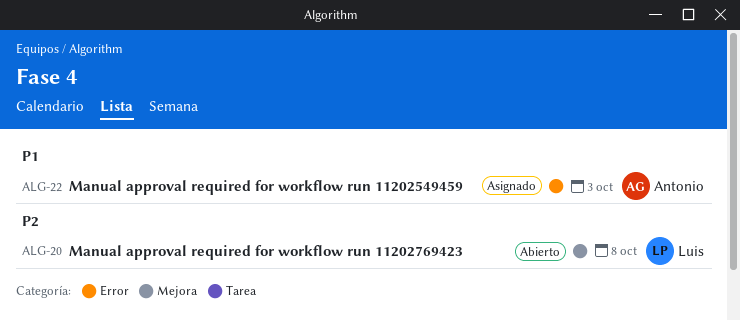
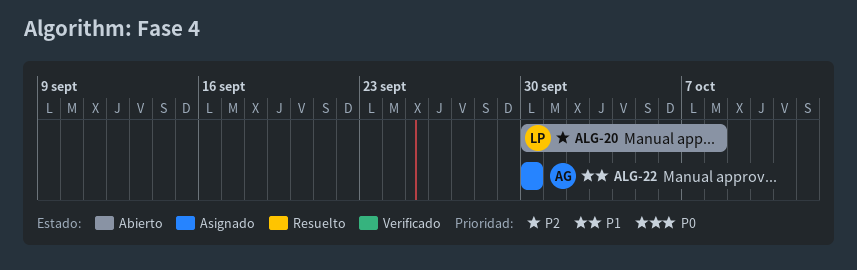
ALG-22, due: Oct 3 -> Sep 30

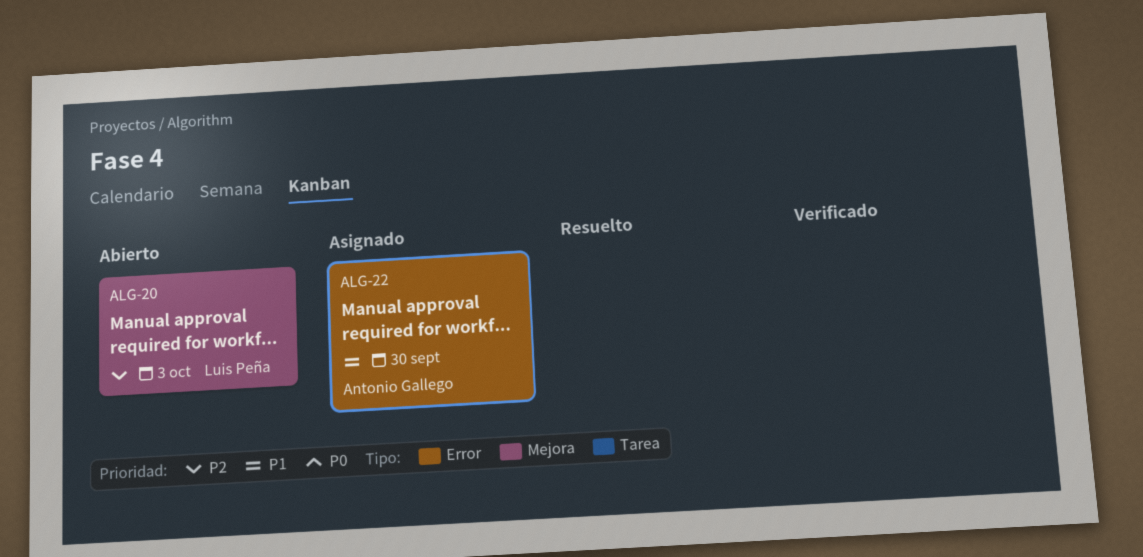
ALG-20, due: Oct 8 -> Oct 3

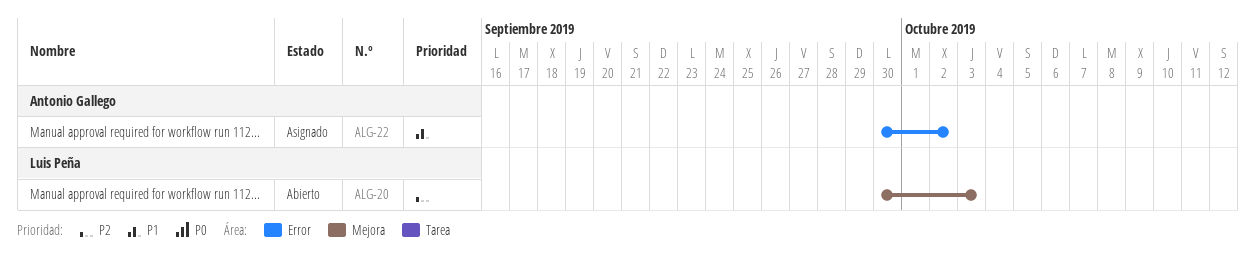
ALG-22, due: Sep 30 -> Oct 2

